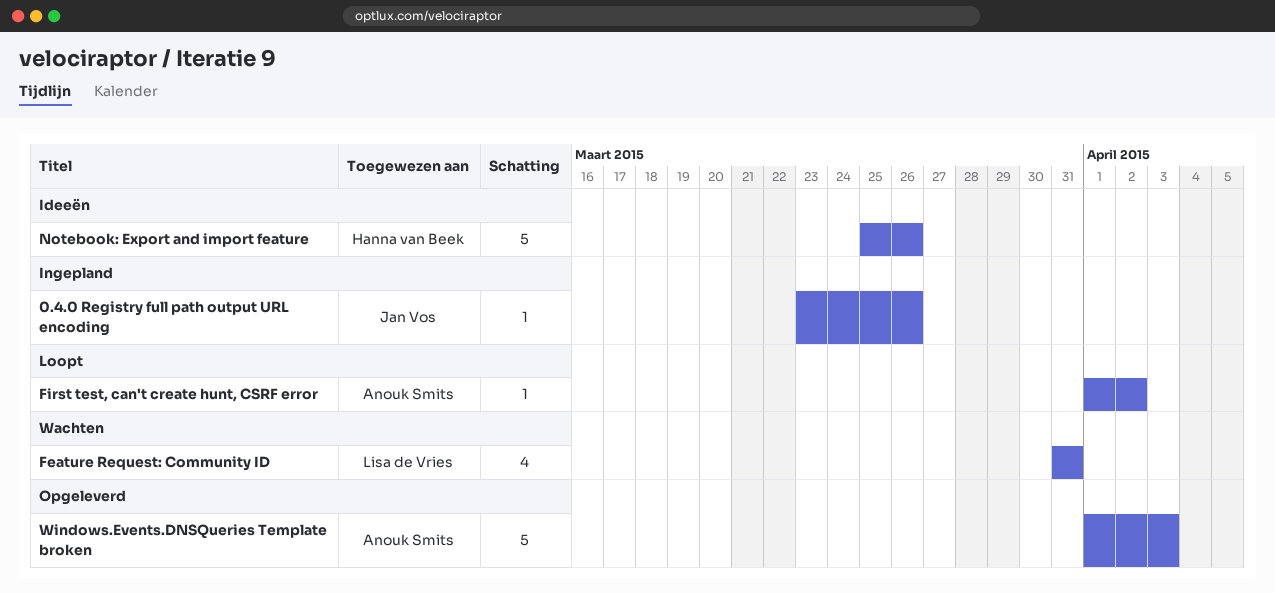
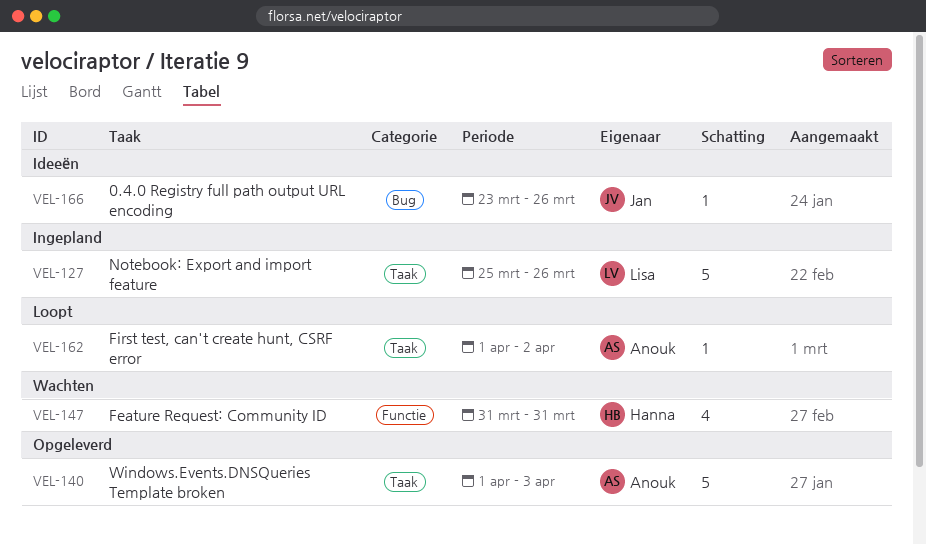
0.4.0 Registry full path output URL encoding, status: Ingepland -> Ideeën
Feature Request: Community ID, owner: Lisa de Vries -> Hanna van Beek
Notebook: Export and import feature, status: Ideeën -> Ingepland
Notebook: Export and import feature, owner: Hanna van Beek -> Lisa de Vries

